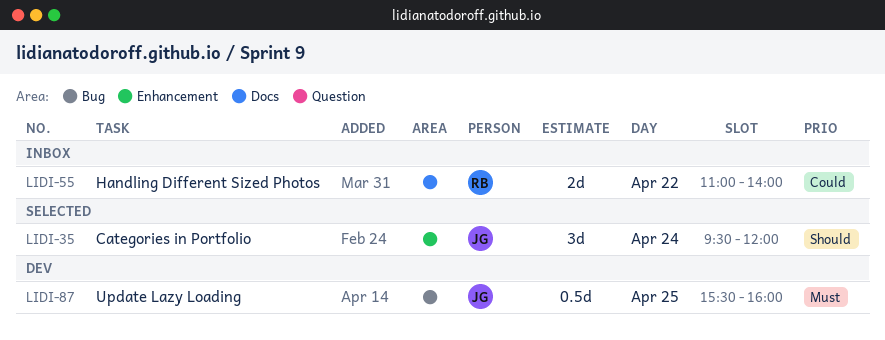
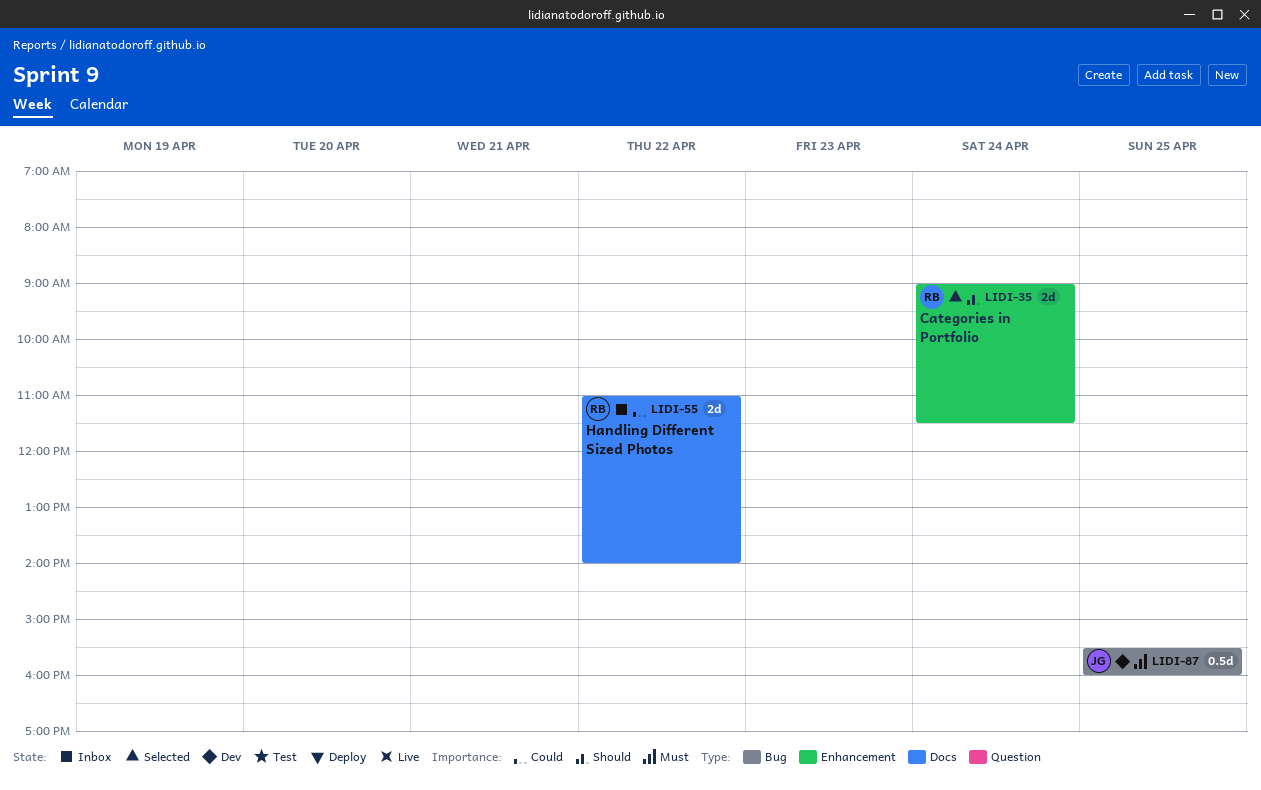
LIDI-35, owner: JG -> RB
LIDI-35, estimate: 3d -> 2d
LIDI-35, begins: 09:30 -> 09:00
LIDI-35, ends: 12:00 -> 11:30

